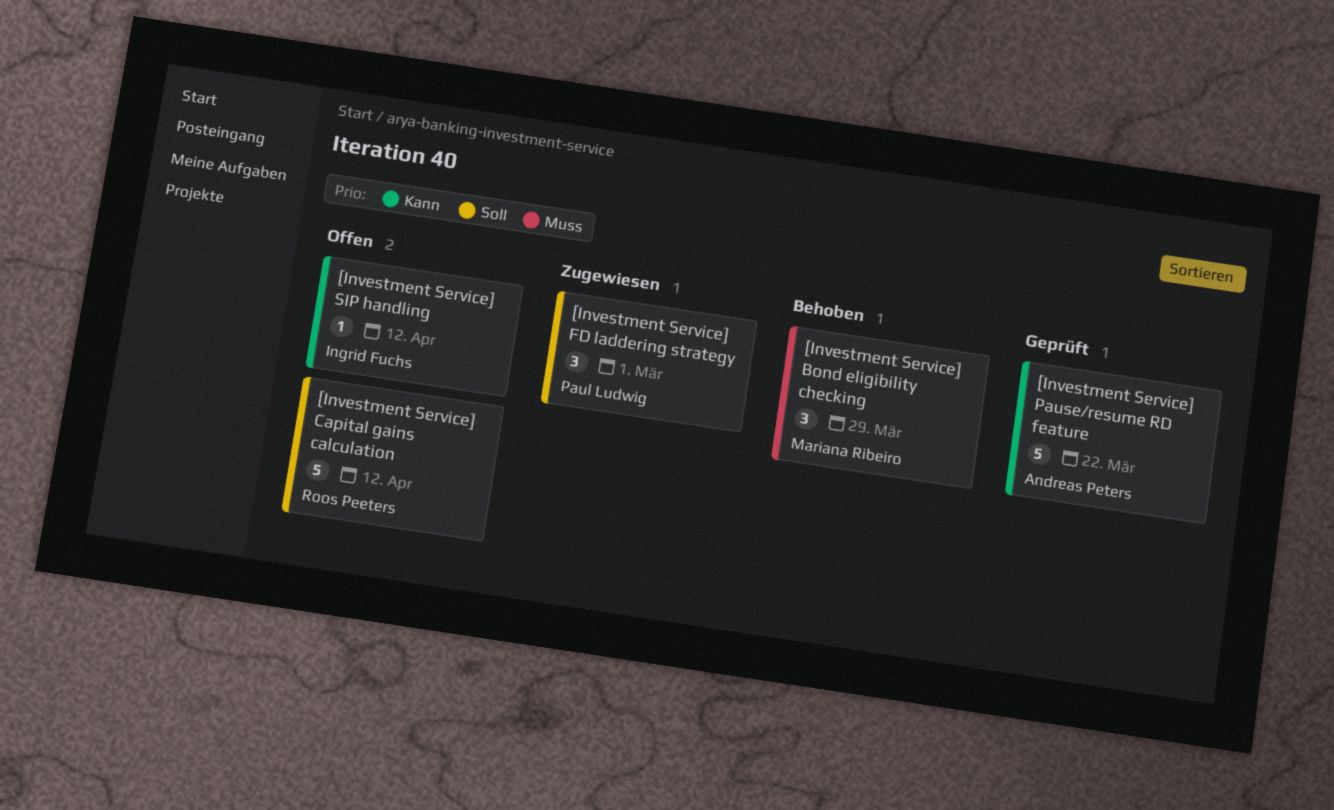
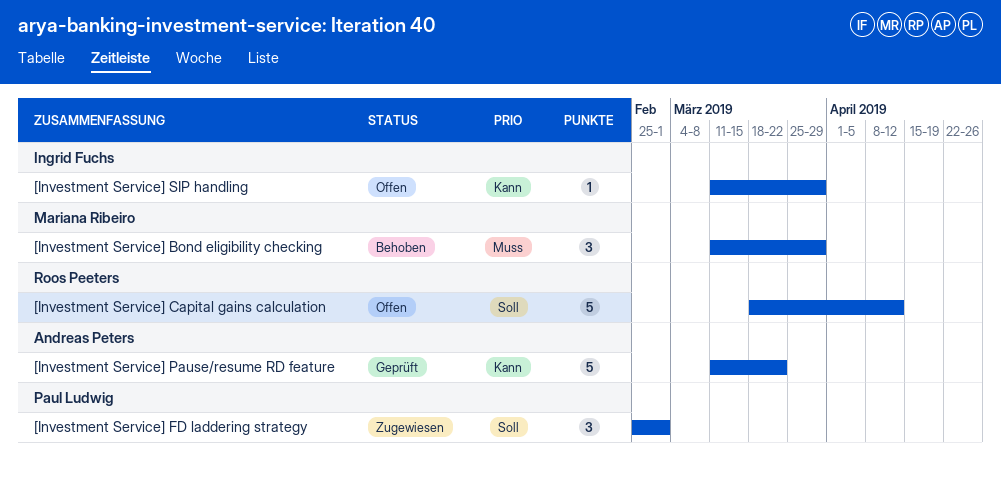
[Investment Service] SIP handling, due: Apr 12 -> Mar 29

